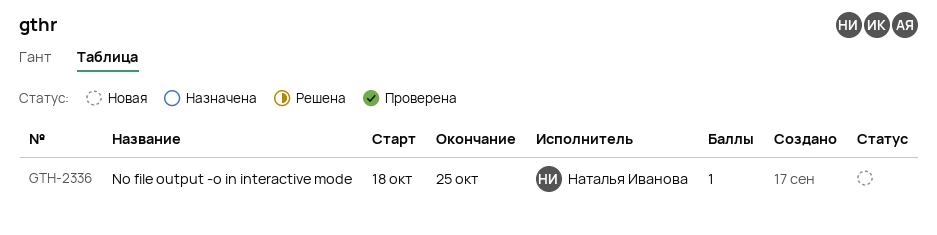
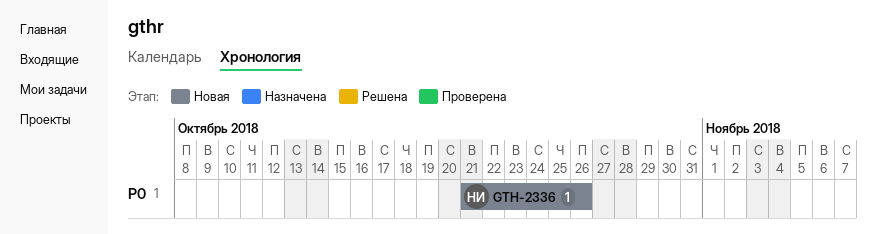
GTH-2336, start: Oct 18 -> Oct 21
GTH-2336, due: Oct 25 -> Oct 26

